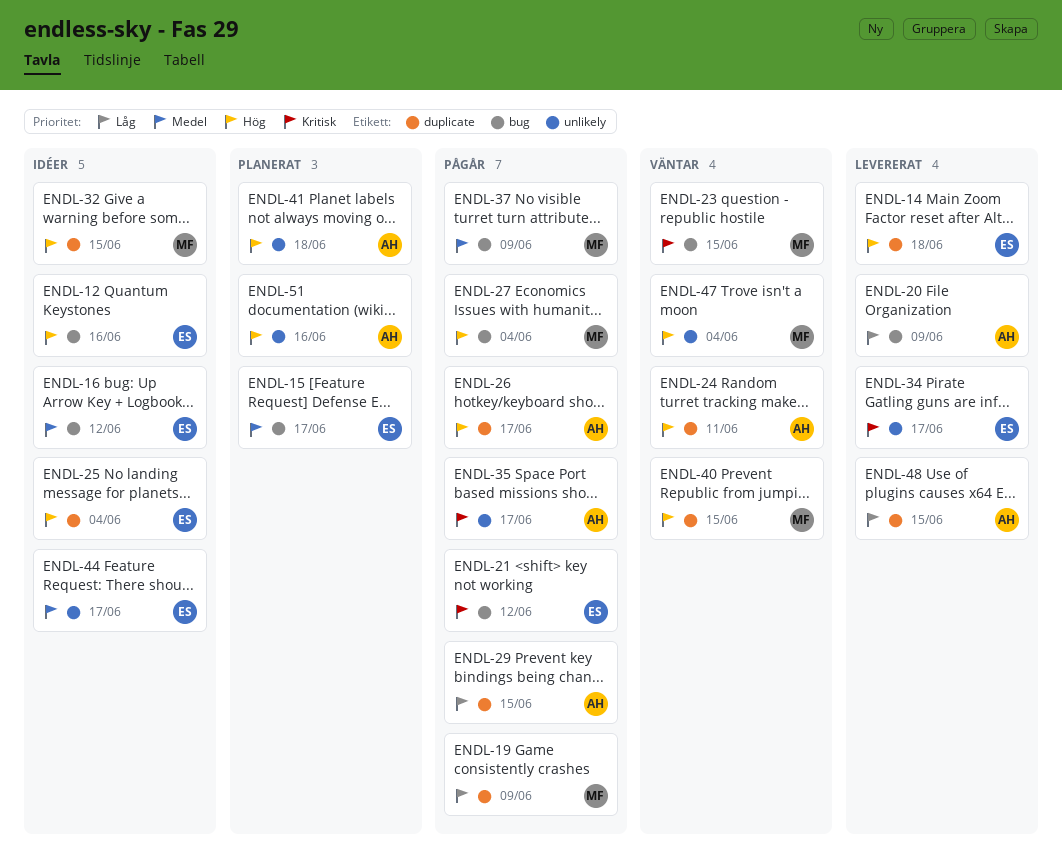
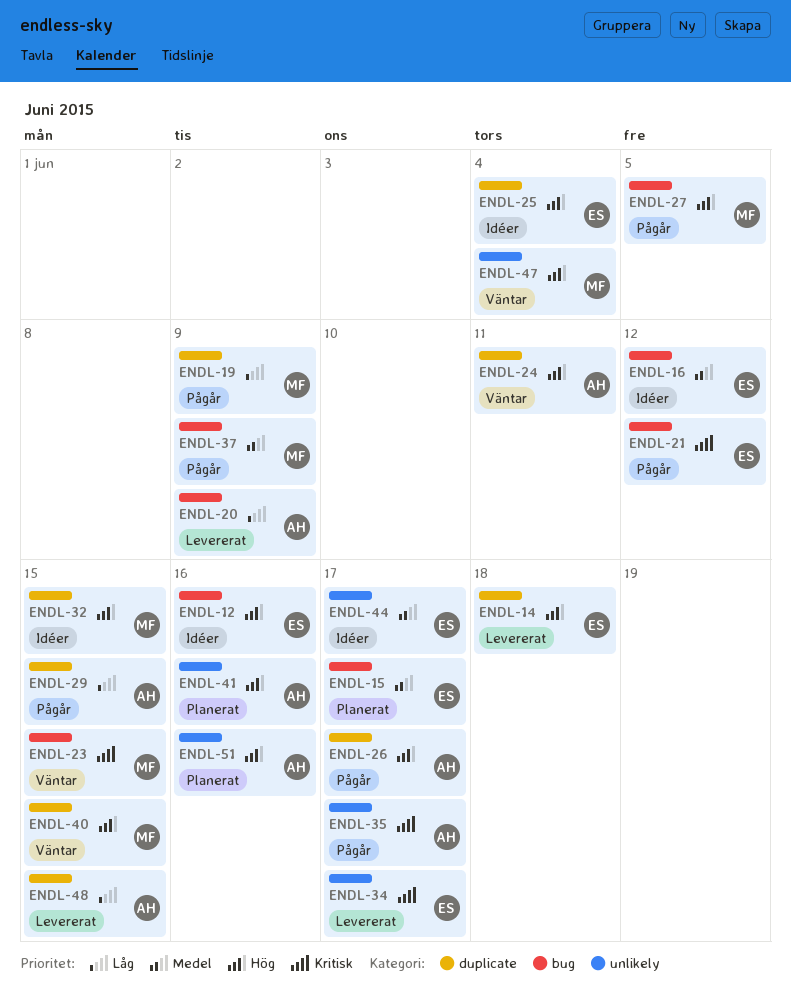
ENDL-27, due: Jun 4 -> Jun 5
ENDL-41, due: Jun 18 -> Jun 16

